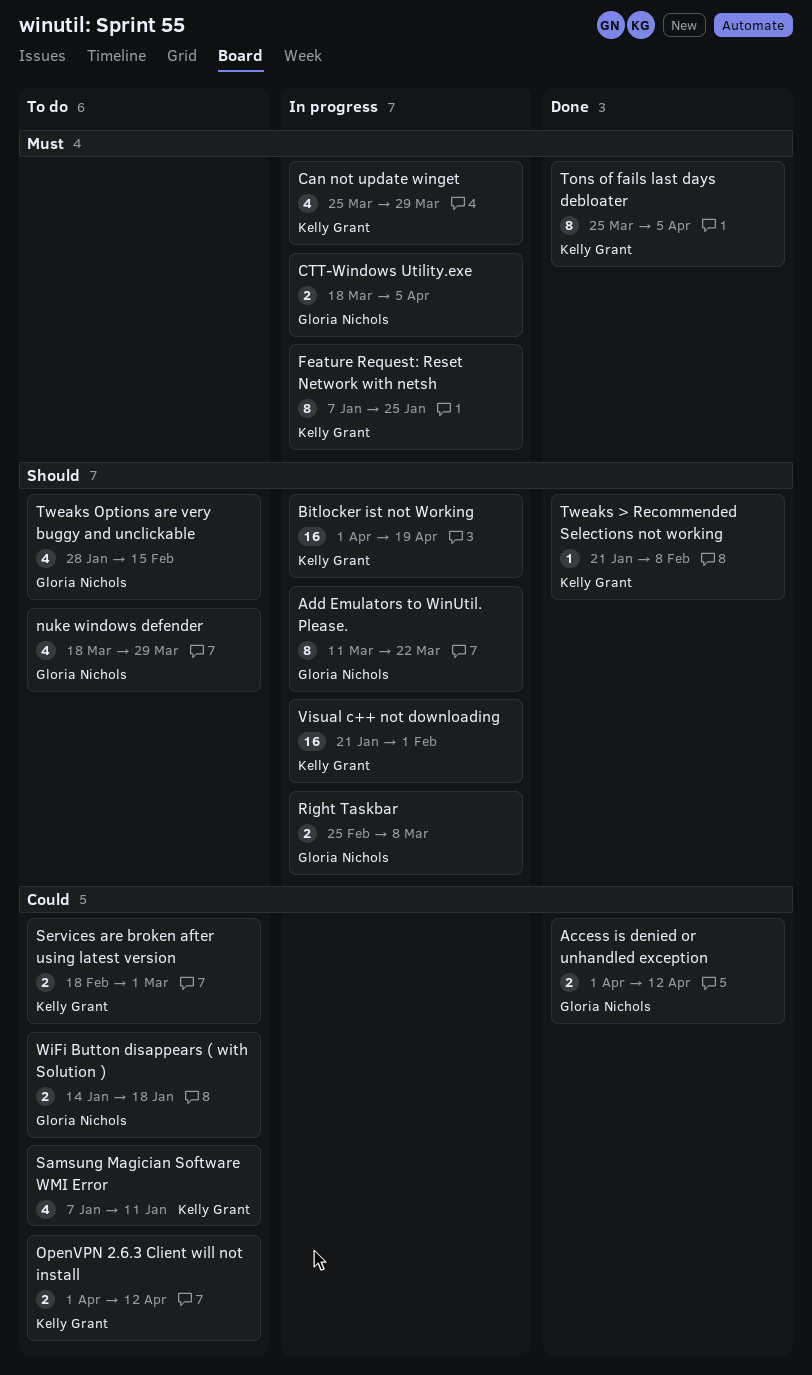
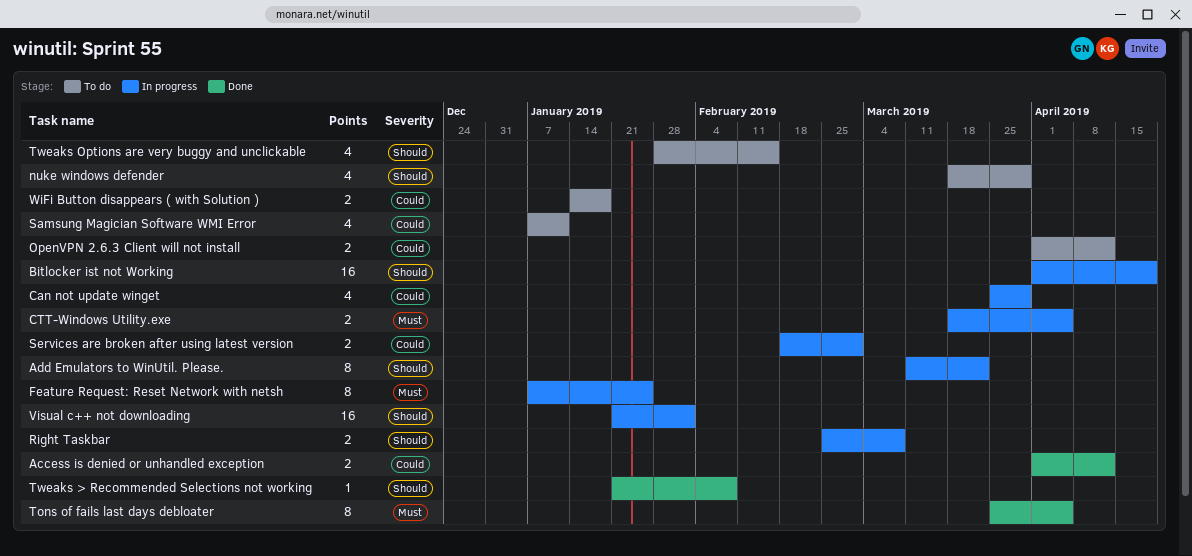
Can not update winget, priority: Must -> Could
Services are broken after using latest version, status: To do -> In progress

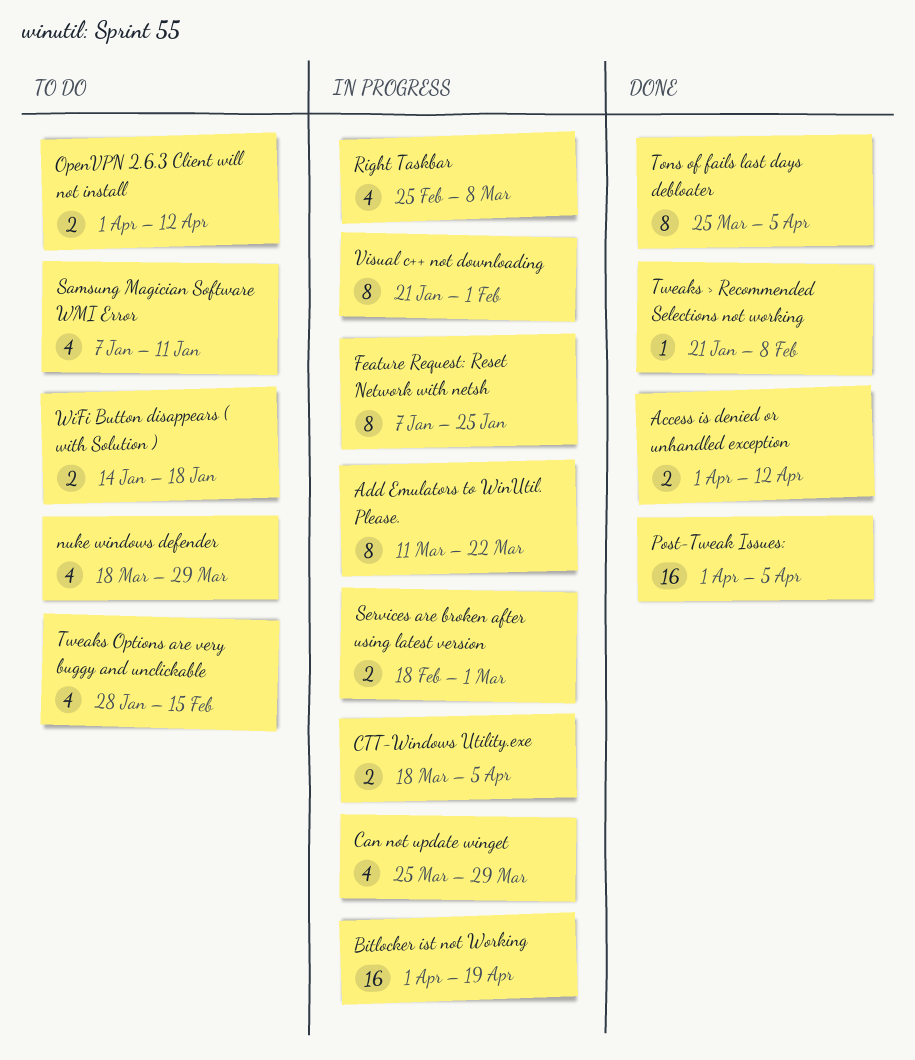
Post-Tweak Issues:: none -> present
Right Taskbar, estimate: 2 -> 4
Visual c++ not downloading, estimate: 16 -> 8

